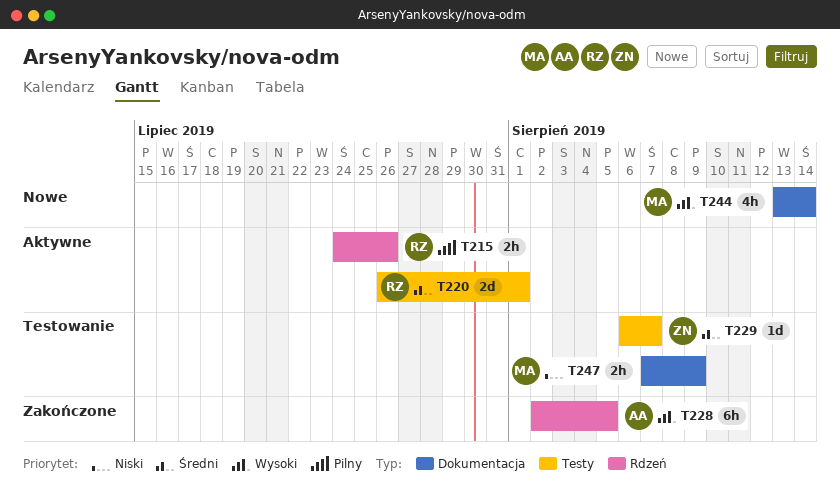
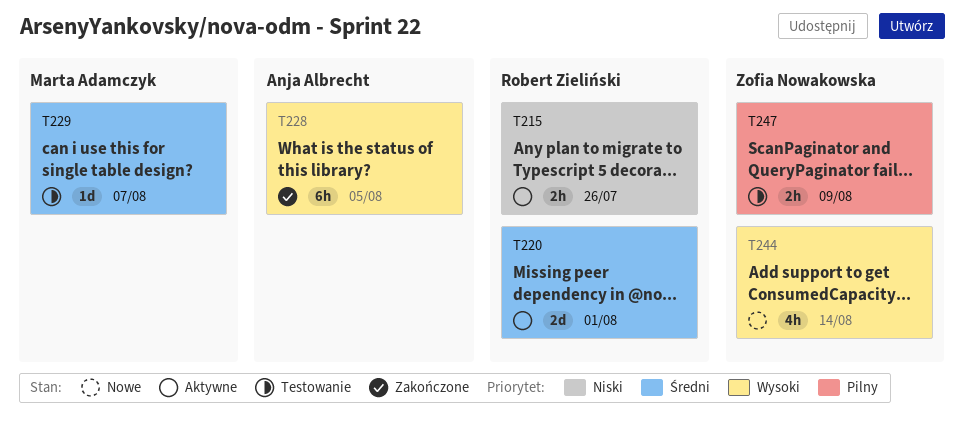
T215, priority: Pilny -> Niski
T229, owner: Zofia Nowakowska -> Marta Adamczyk
T244, owner: Marta Adamczyk -> Zofia Nowakowska
T247, owner: Marta Adamczyk -> Zofia Nowakowska
T247, priority: Niski -> Pilny

